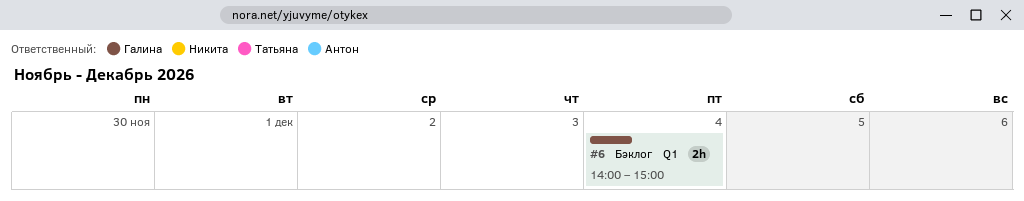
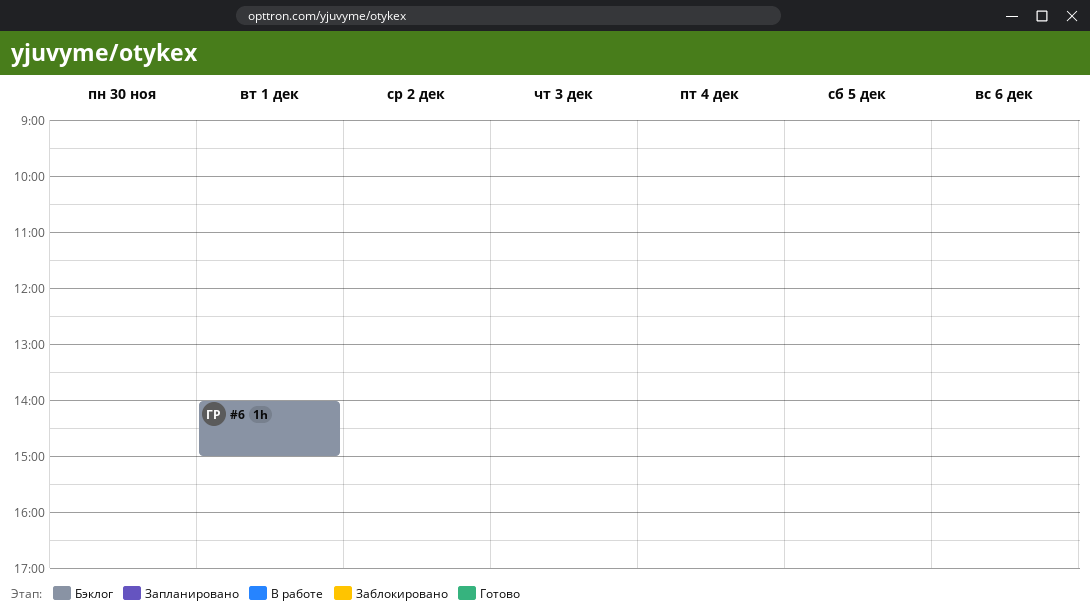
#6, estimate: 2h -> 1h
#6, day: Dec 4 -> Dec 1

